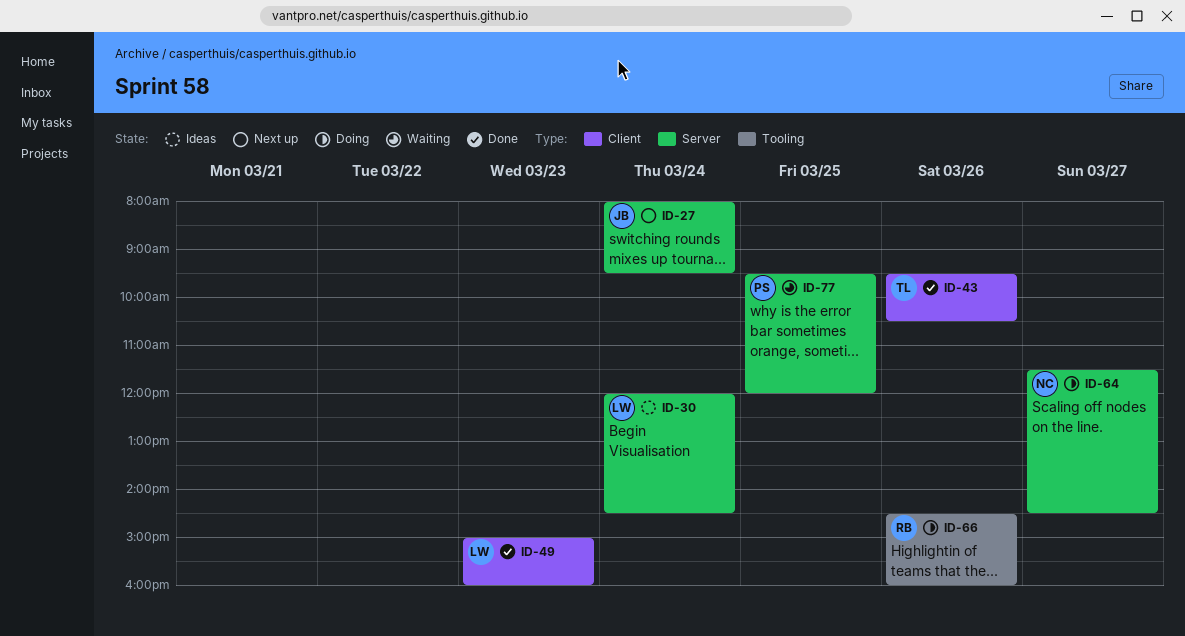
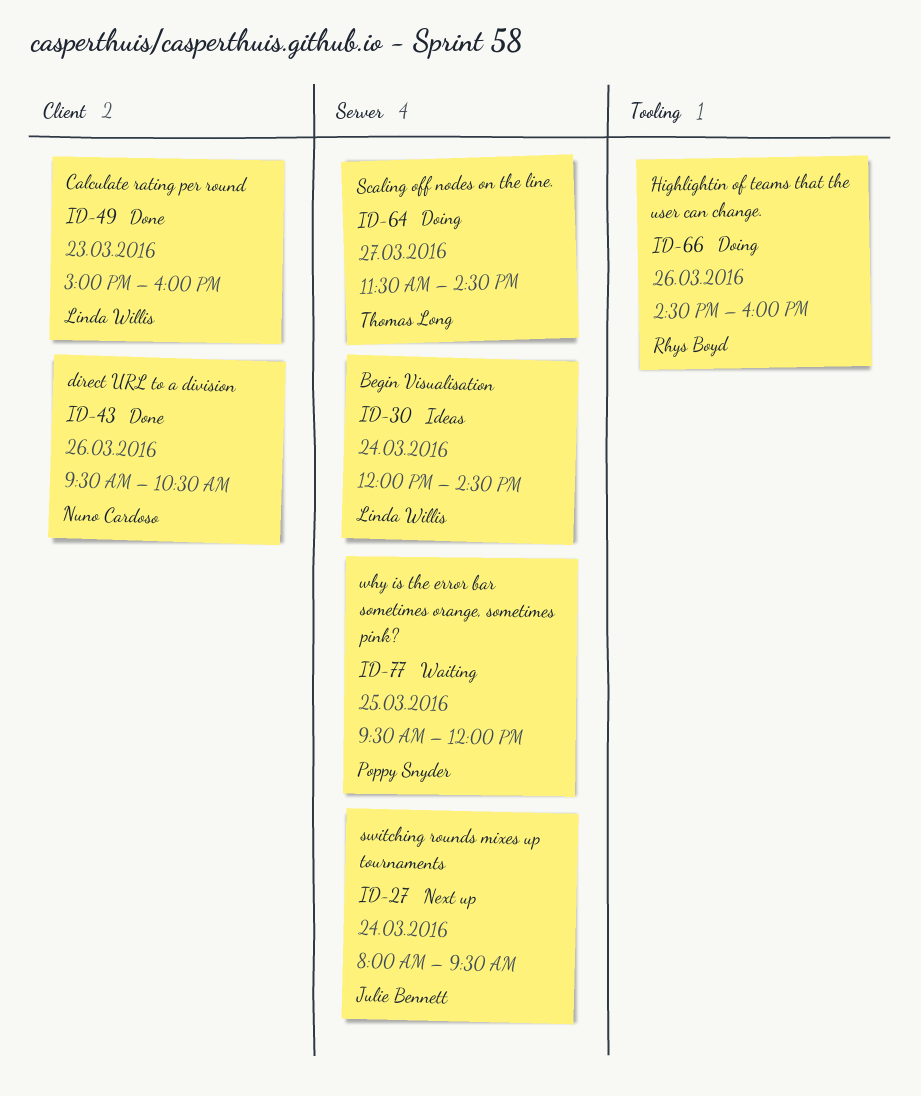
ID-43, owner: Thomas Long -> Nuno Cardoso
ID-64, owner: Nuno Cardoso -> Thomas Long

